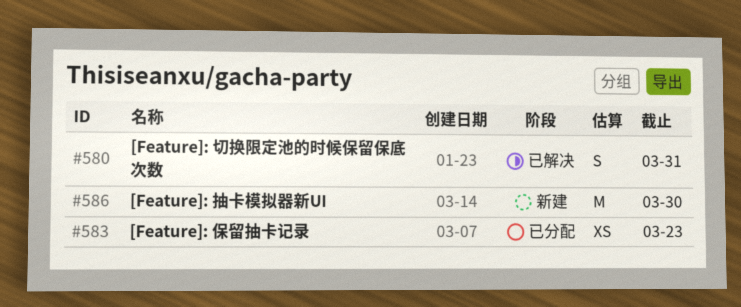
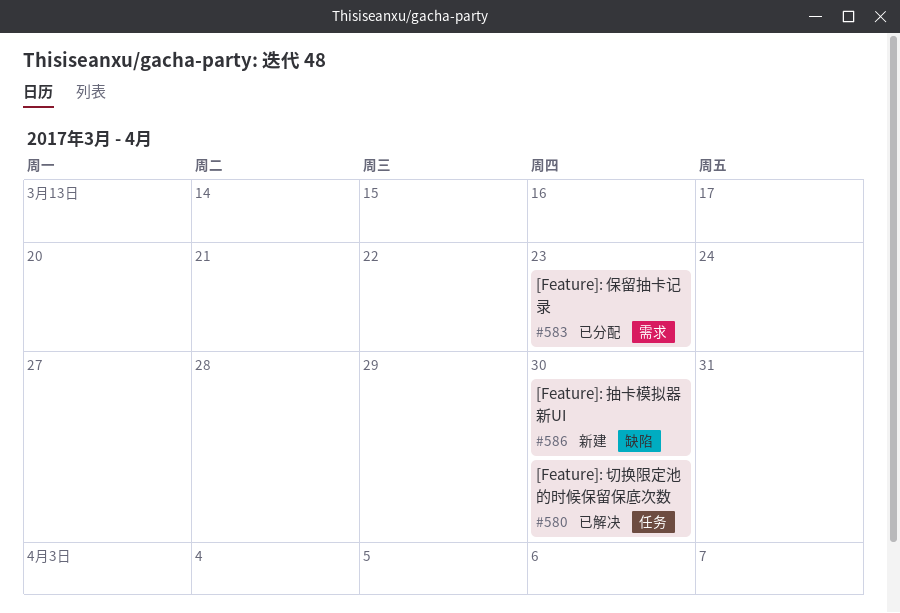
#580, due: Mar 31 -> Mar 30

